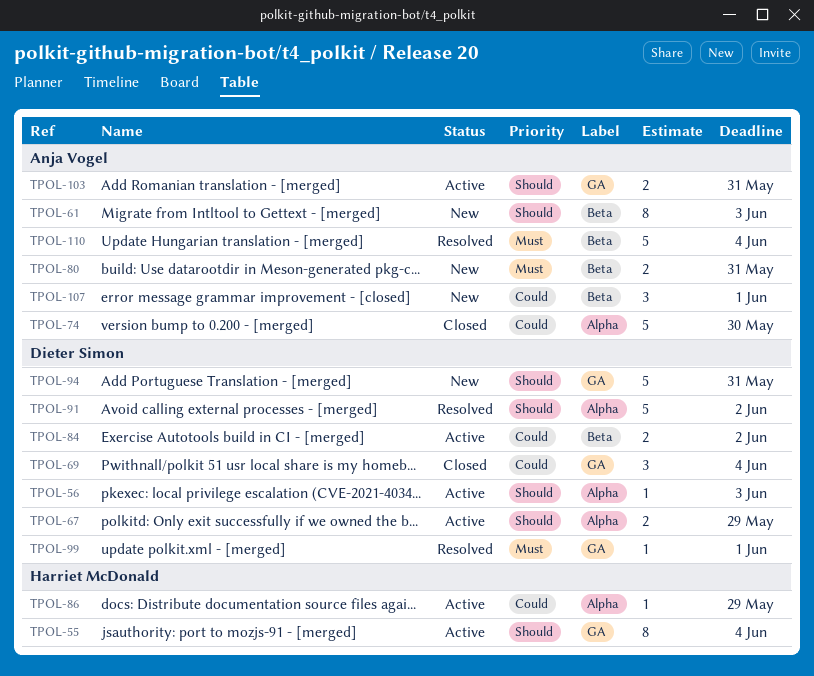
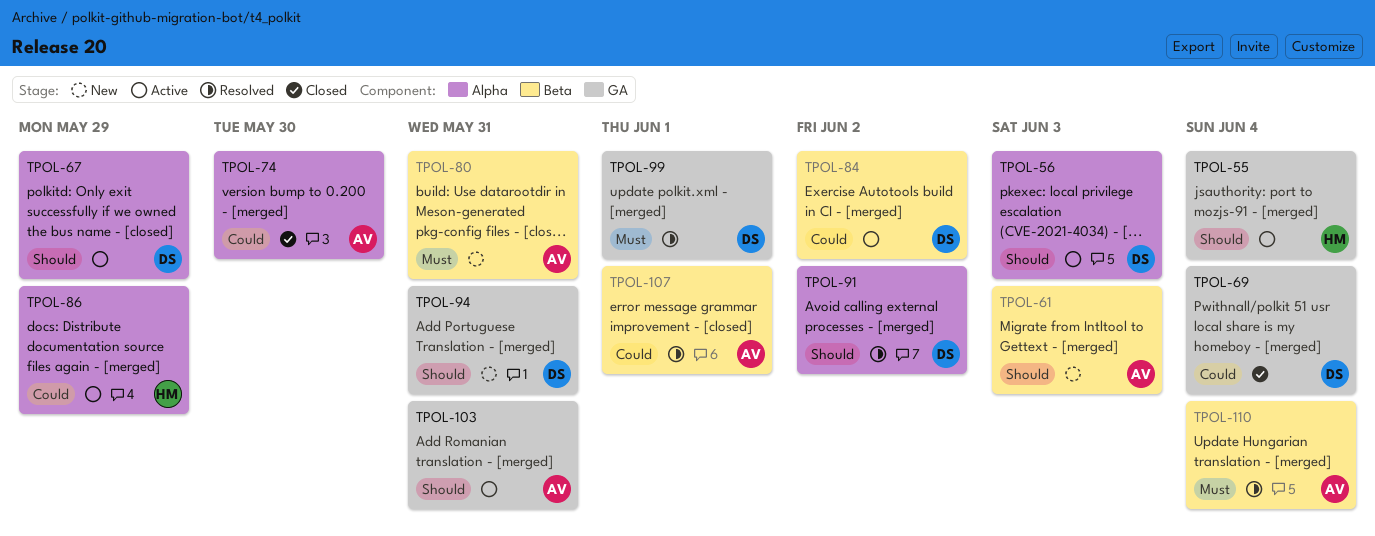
TPOL-107, status: New -> Resolved

